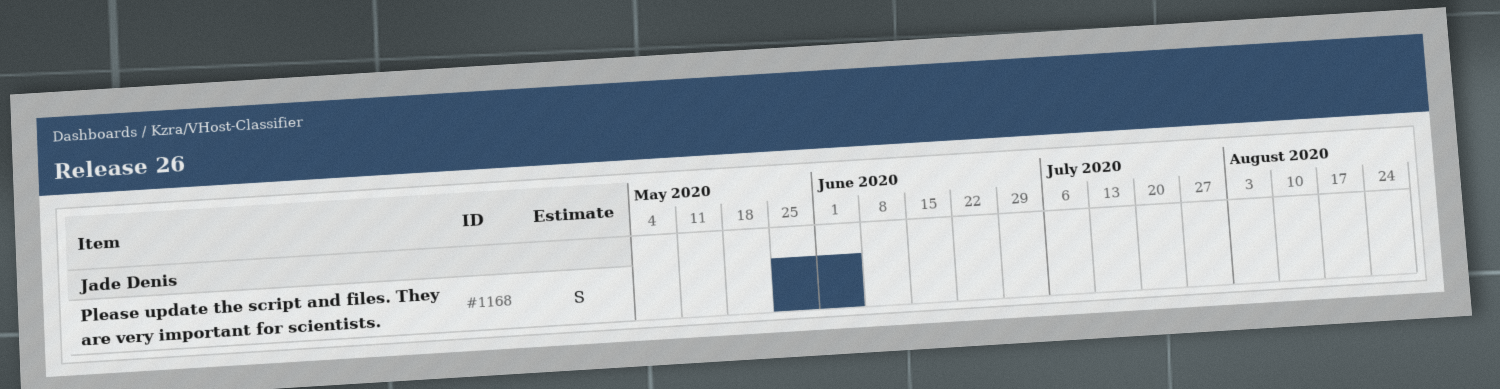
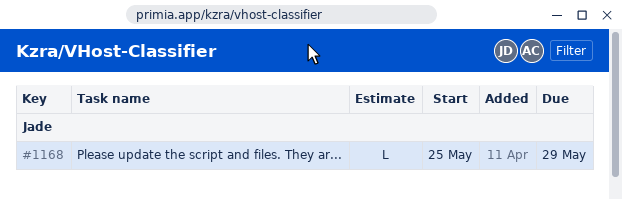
#1168, estimate: S -> L
#1168, due: Jun 5 -> May 29

